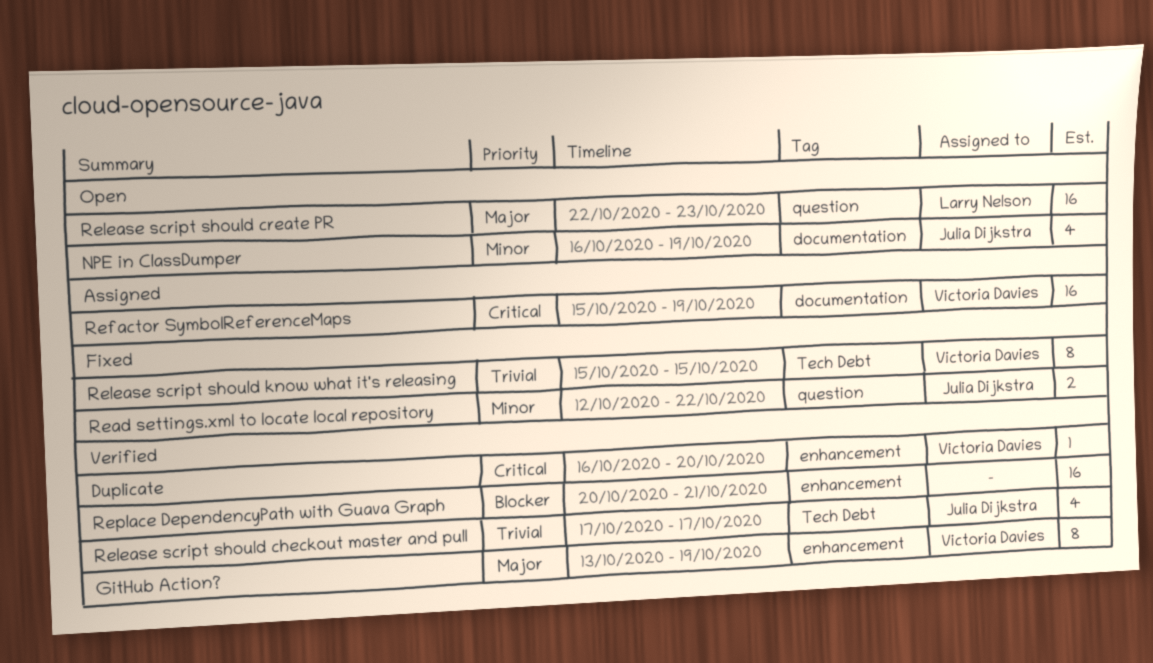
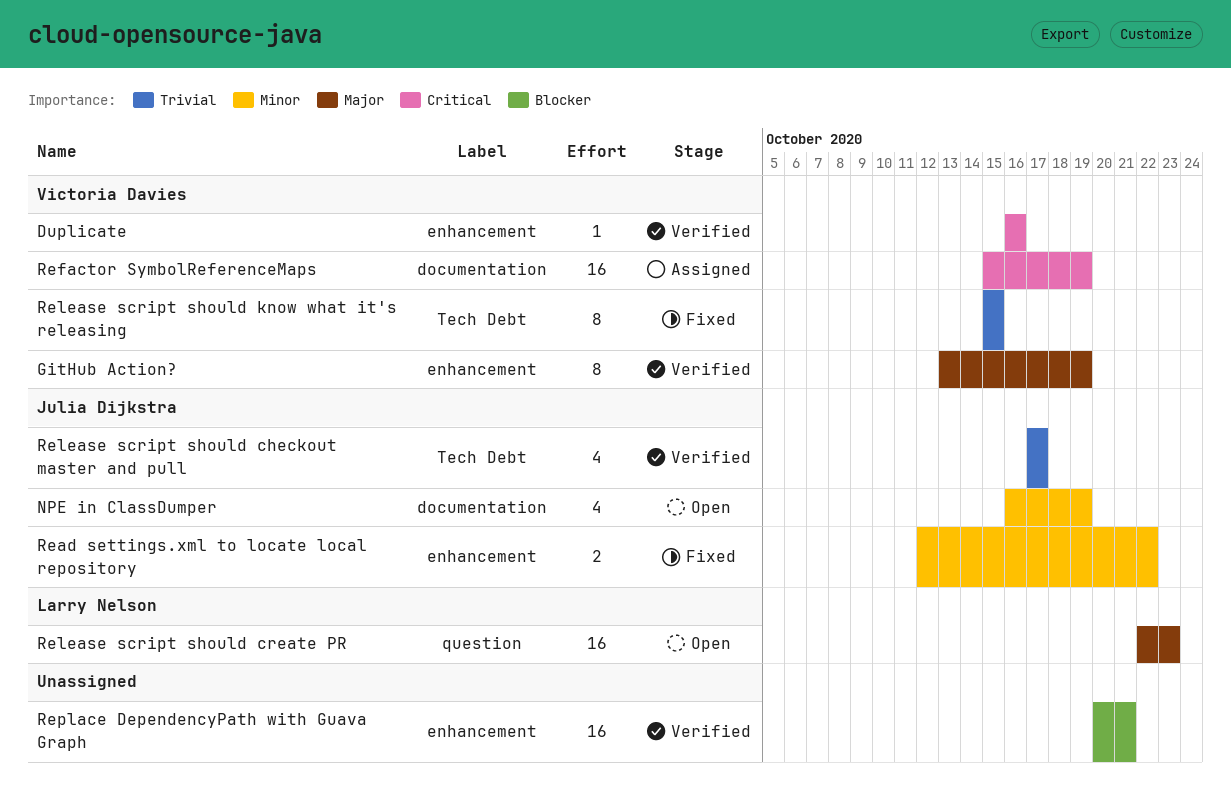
Duplicate, due: Oct 20 -> Oct 16
Read settings.xml to locate local repository, label: question -> enhancement

